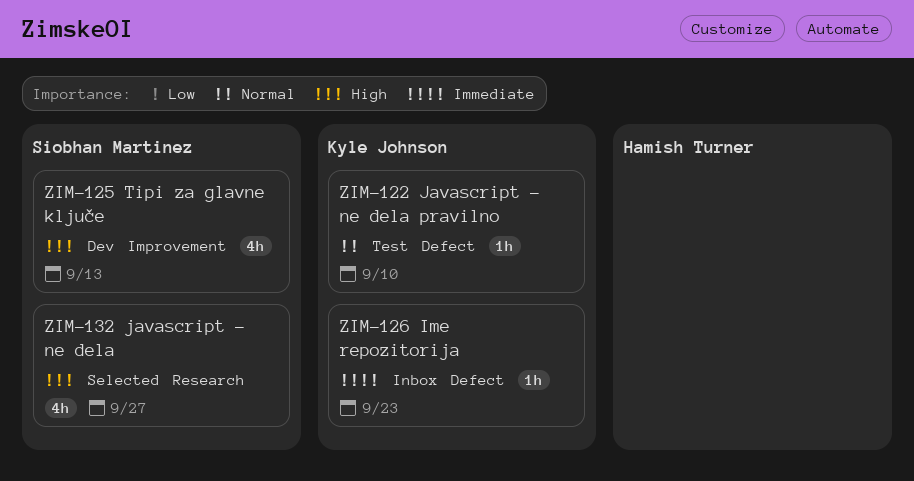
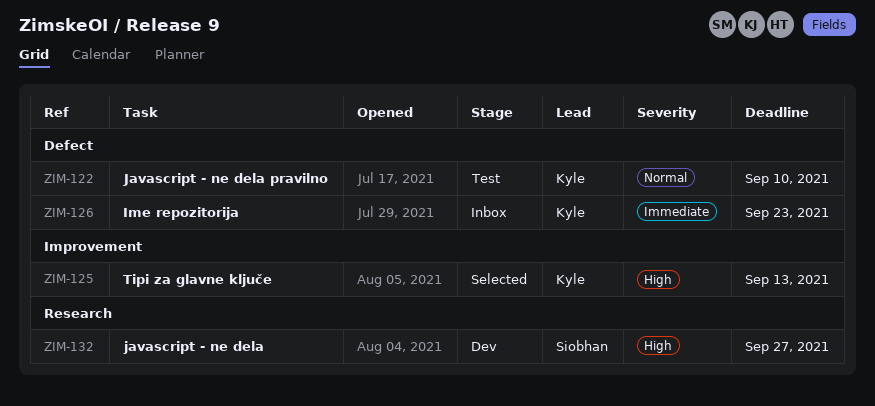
ZIM-125, status: Dev -> Selected
ZIM-125, owner: Siobhan Martinez -> Kyle Johnson
ZIM-132, status: Selected -> Dev

